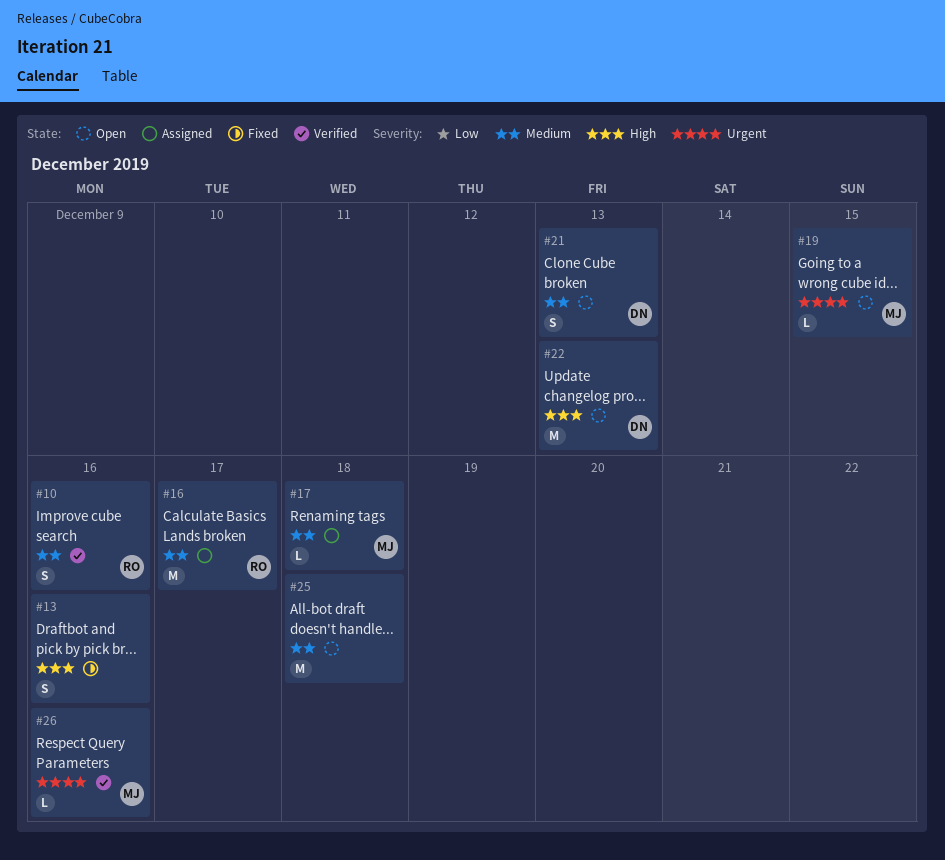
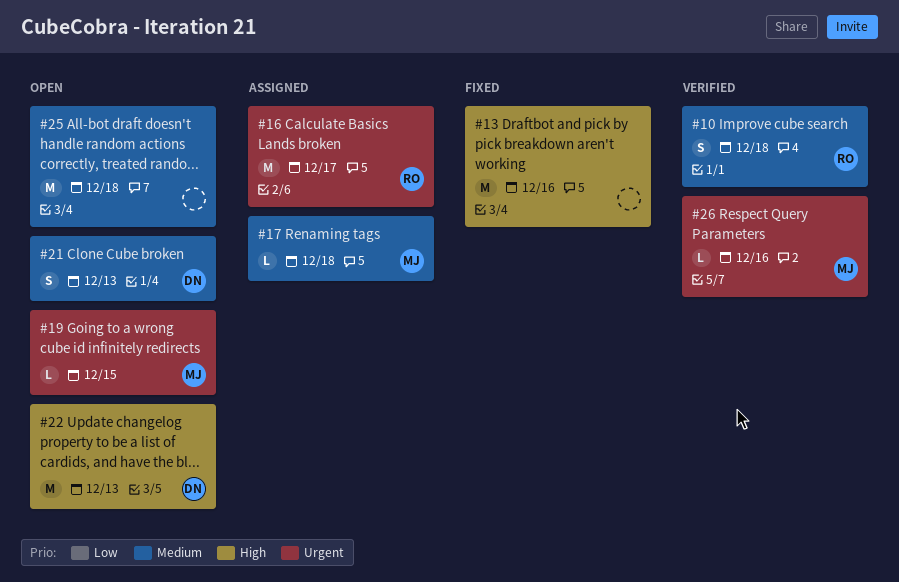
#10, due: Dec 16 -> Dec 18
#13, estimate: S -> M
#16, priority: Medium -> Urgent

